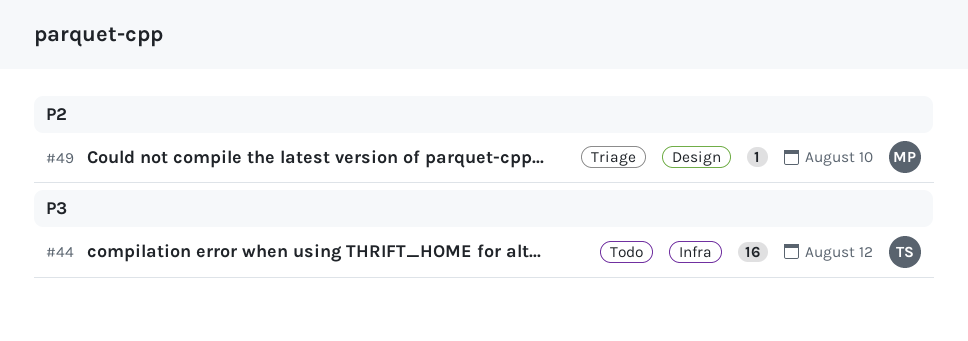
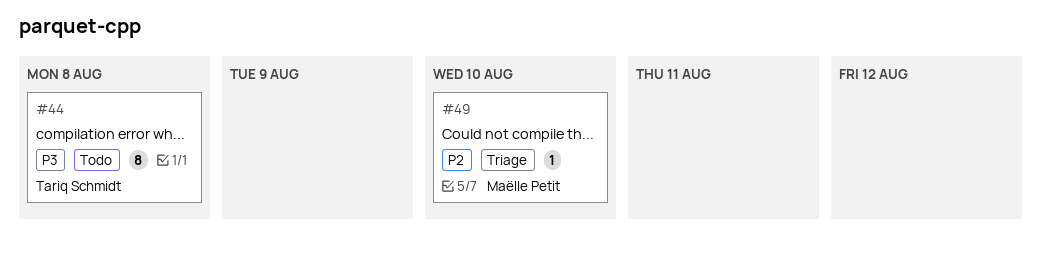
#44, estimate: 16 -> 8
#44, due: Aug 12 -> Aug 8

